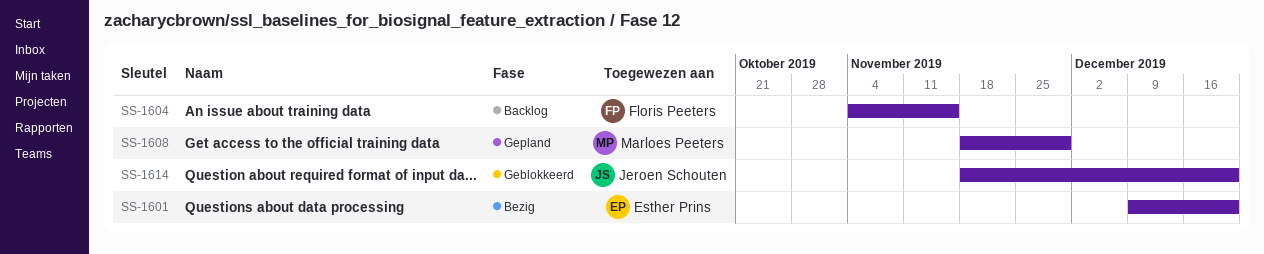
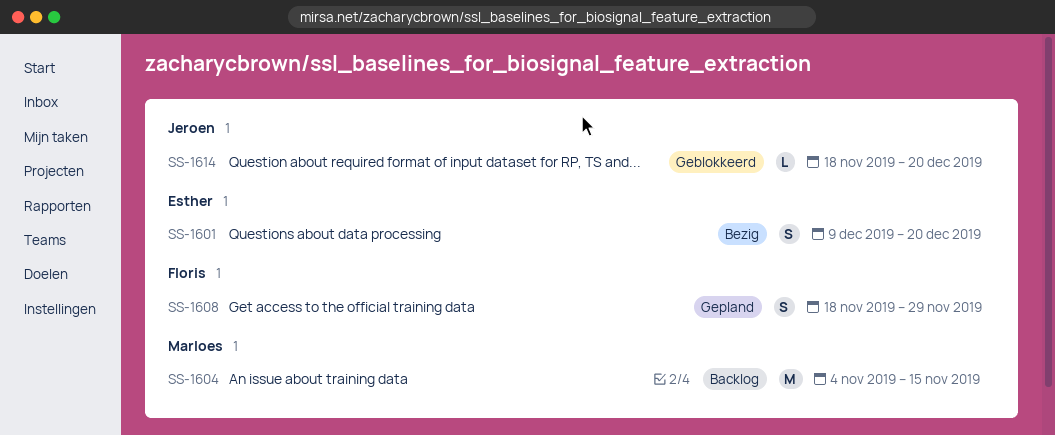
SS-1604, owner: Floris Peeters -> Marloes Peeters
SS-1608, owner: Marloes Peeters -> Floris Peeters

